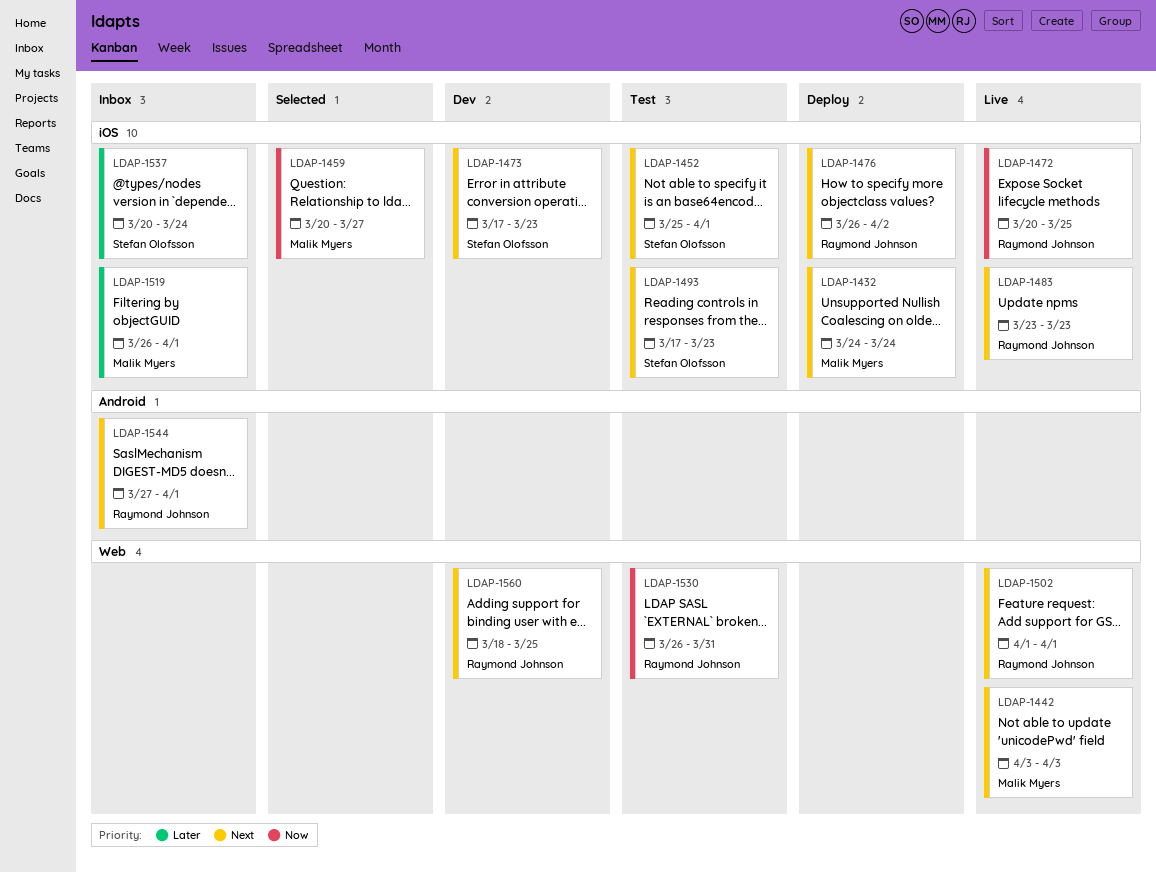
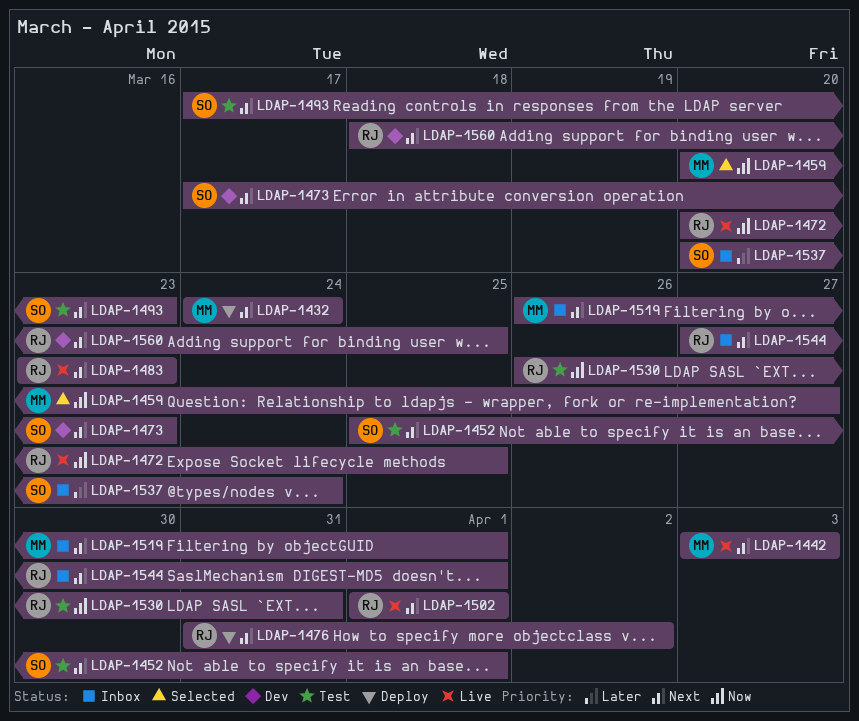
LDAP-1476, start: Mar 26 -> Mar 31
LDAP-1519, priority: Later -> Next

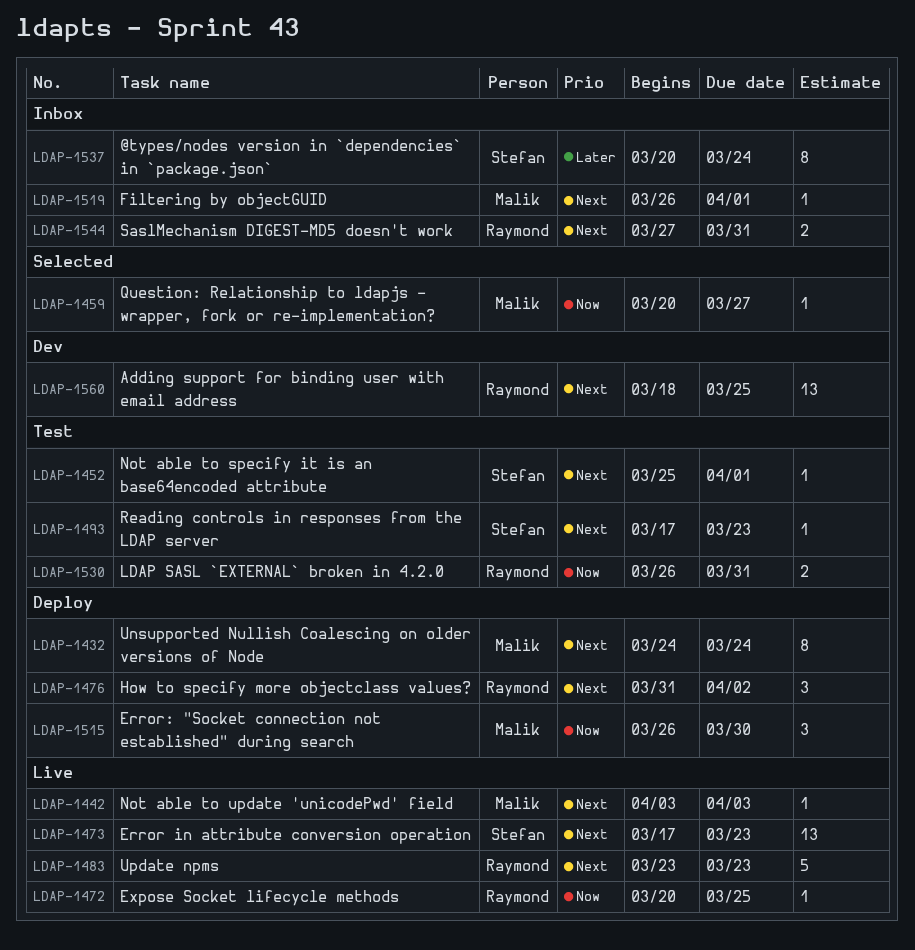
LDAP-1473, status: Dev -> Live
LDAP-1502: present -> none
LDAP-1515: none -> present
LDAP-1544, due: Apr 1 -> Mar 31

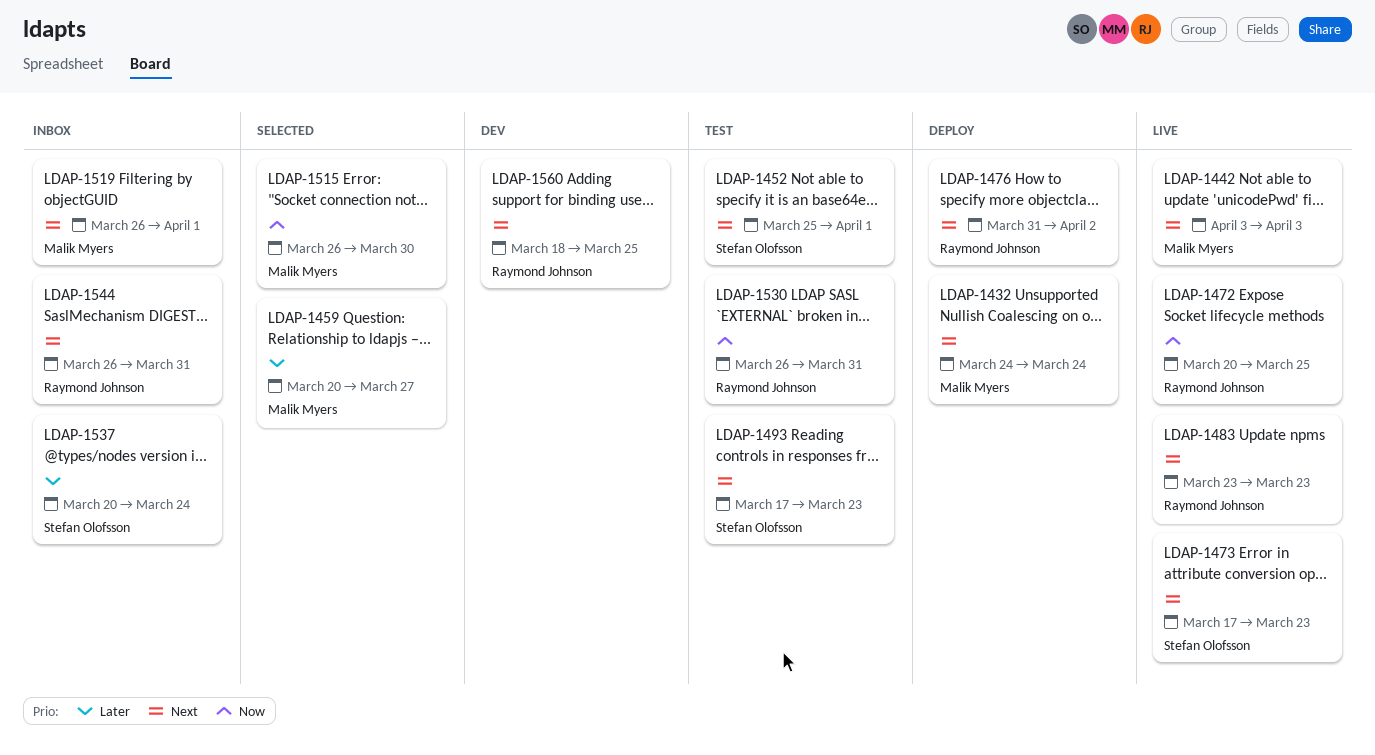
LDAP-1459, priority: Now -> Later
LDAP-1515, status: Deploy -> Selected
LDAP-1544, start: Mar 27 -> Mar 26

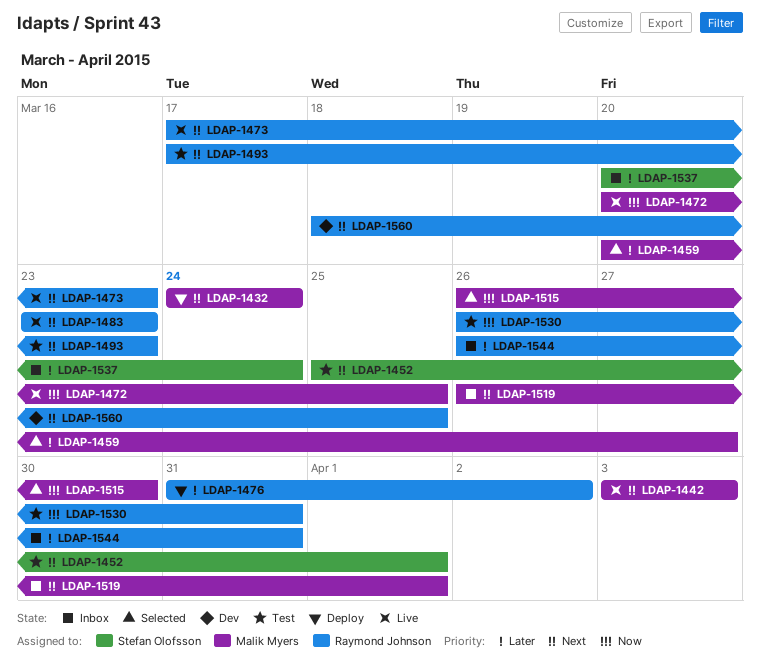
LDAP-1472, owner: Raymond Johnson -> Malik Myers
LDAP-1473, owner: Stefan Olofsson -> Raymond Johnson
LDAP-1476, priority: Next -> Later
LDAP-1493, owner: Stefan Olofsson -> Raymond Johnson
LDAP-1544, priority: Next -> Later

